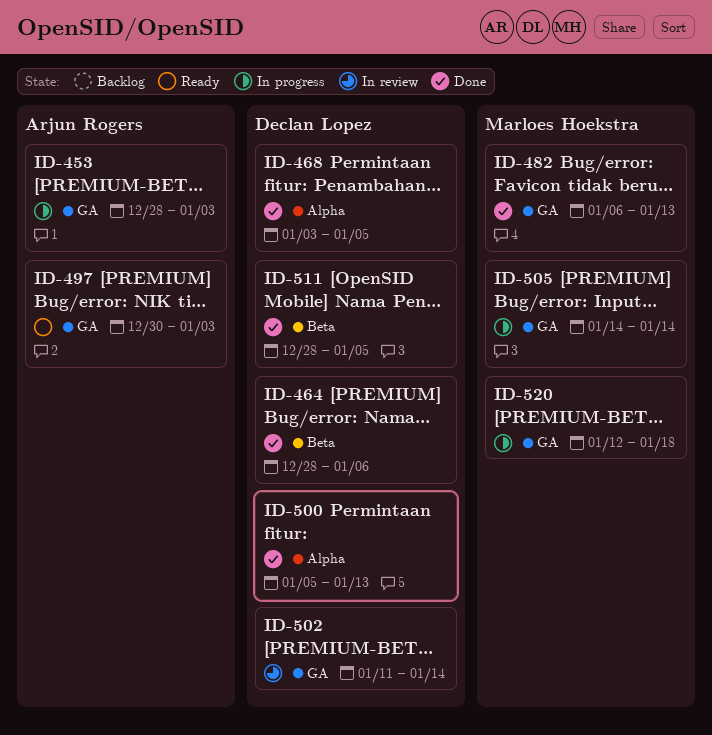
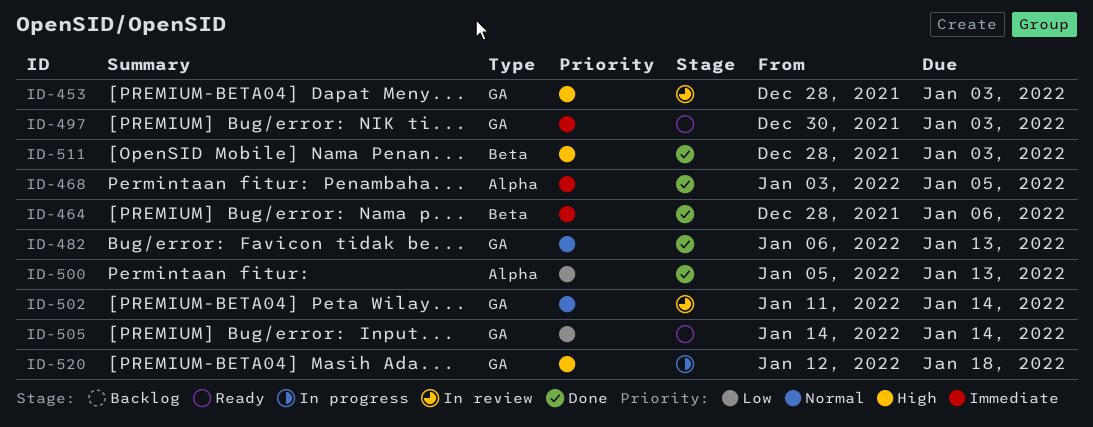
ID-453, status: In progress -> In review
ID-505, status: In progress -> Ready
ID-511, due: Jan 5 -> Jan 3

